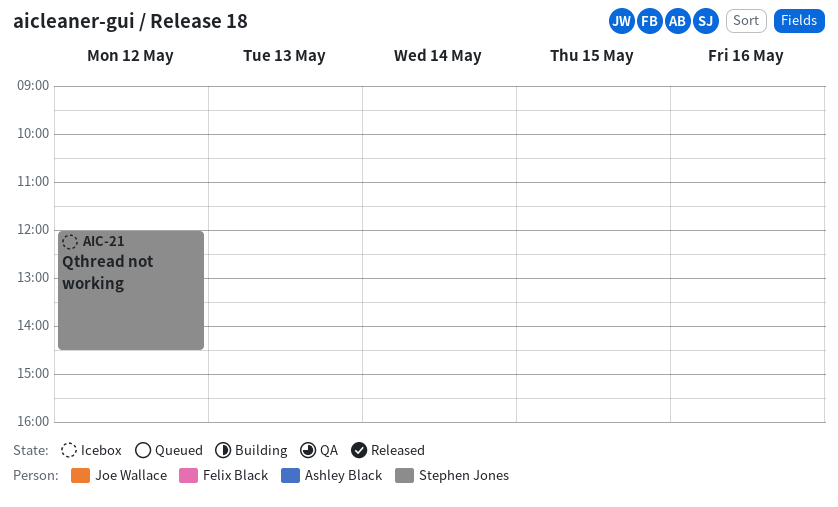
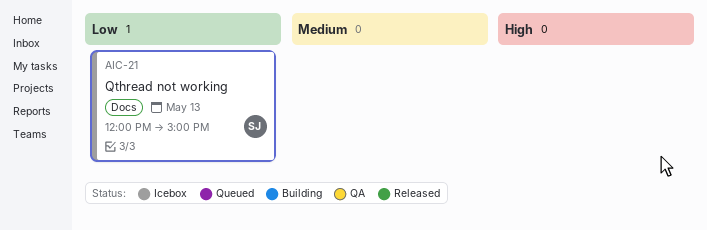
AIC-21, day: May 12 -> May 13
AIC-21, ends: 14:30 -> 15:00

